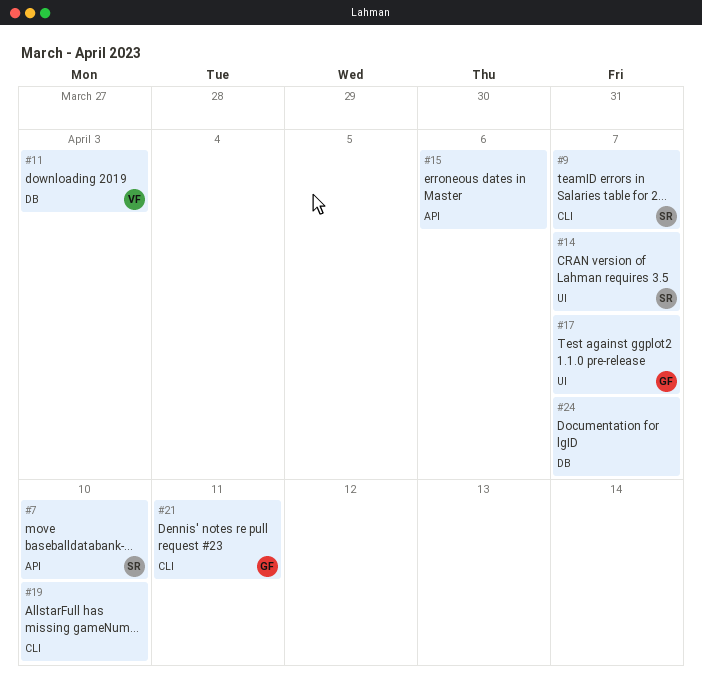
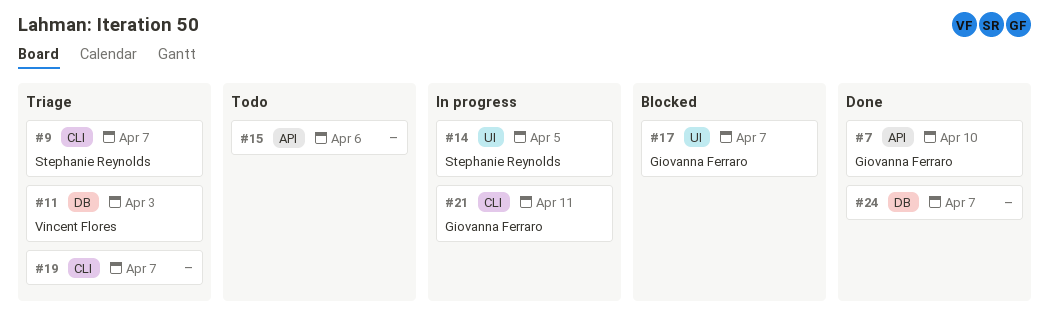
#7, owner: Stephanie Reynolds -> Giovanna Ferraro
#14, due: Apr 7 -> Apr 5
#19, due: Apr 10 -> Apr 7

